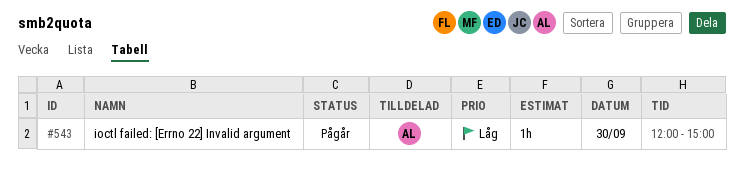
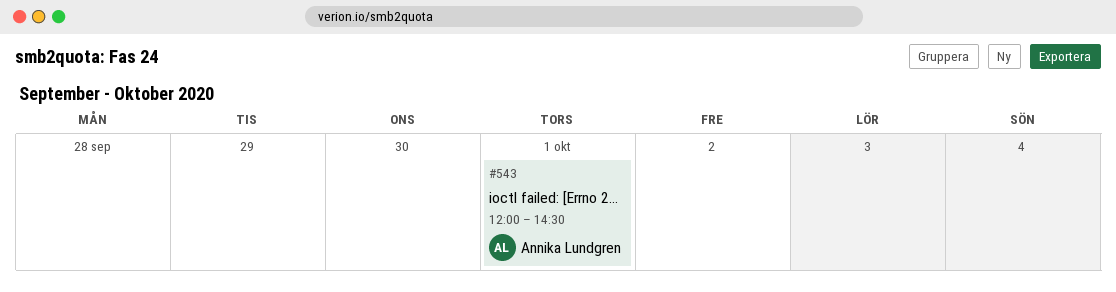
#543, day: Sep 30 -> Oct 1
#543, ends: 15:00 -> 14:30

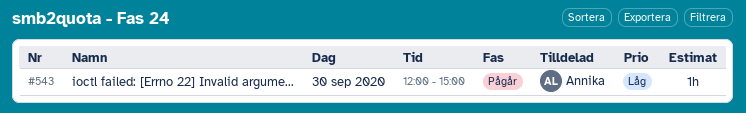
#543, day: Oct 1 -> Sep 30
#543, ends: 14:30 -> 15:00

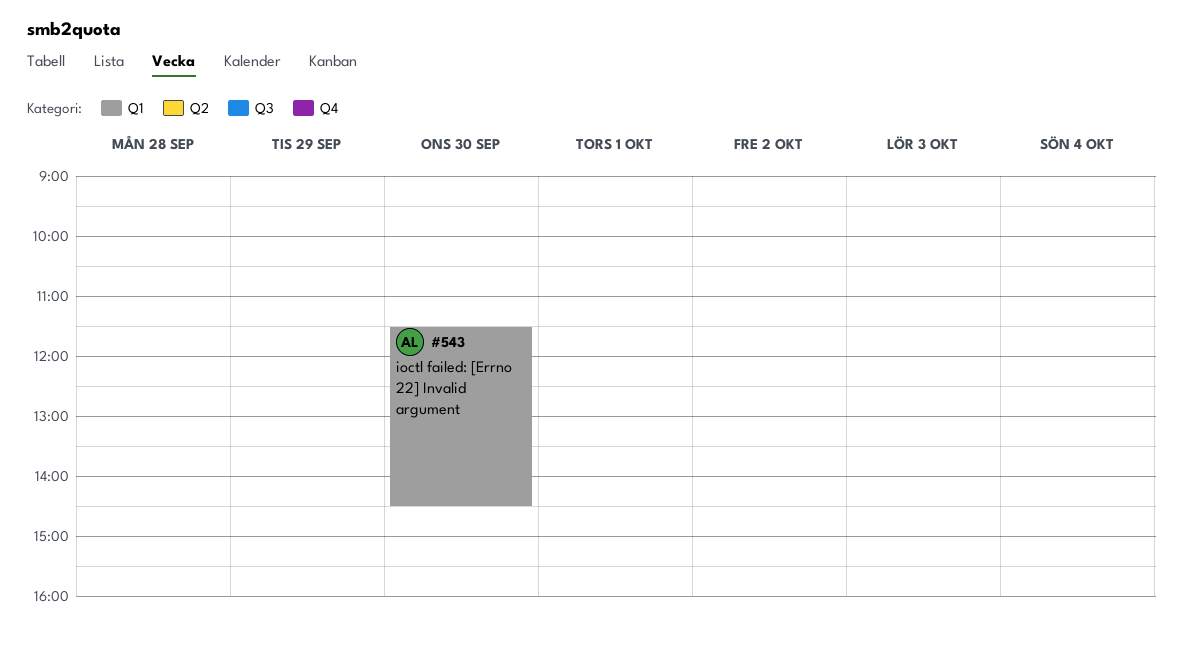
#543, begins: 12:00 -> 11:30
#543, ends: 15:00 -> 14:30

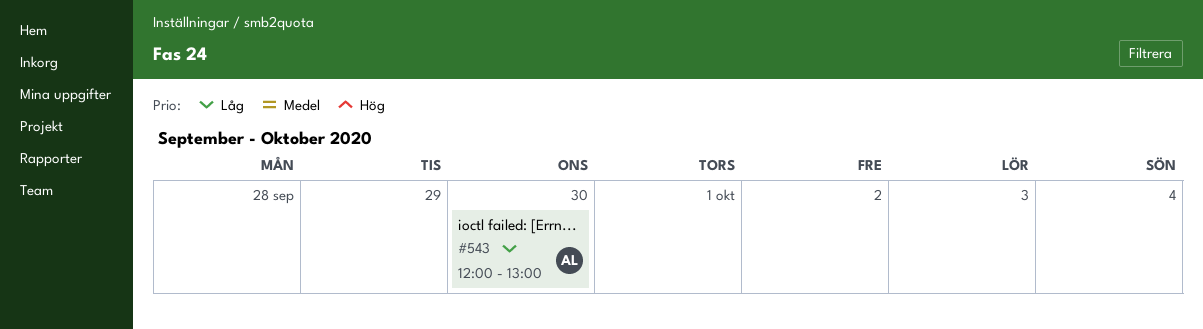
#543, begins: 11:30 -> 12:00
#543, ends: 14:30 -> 13:00

